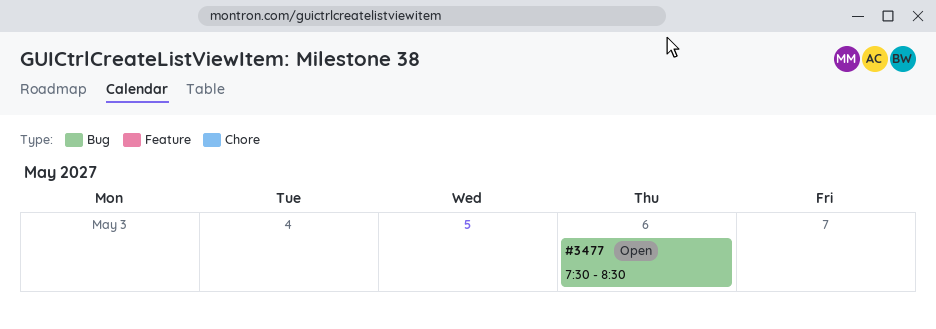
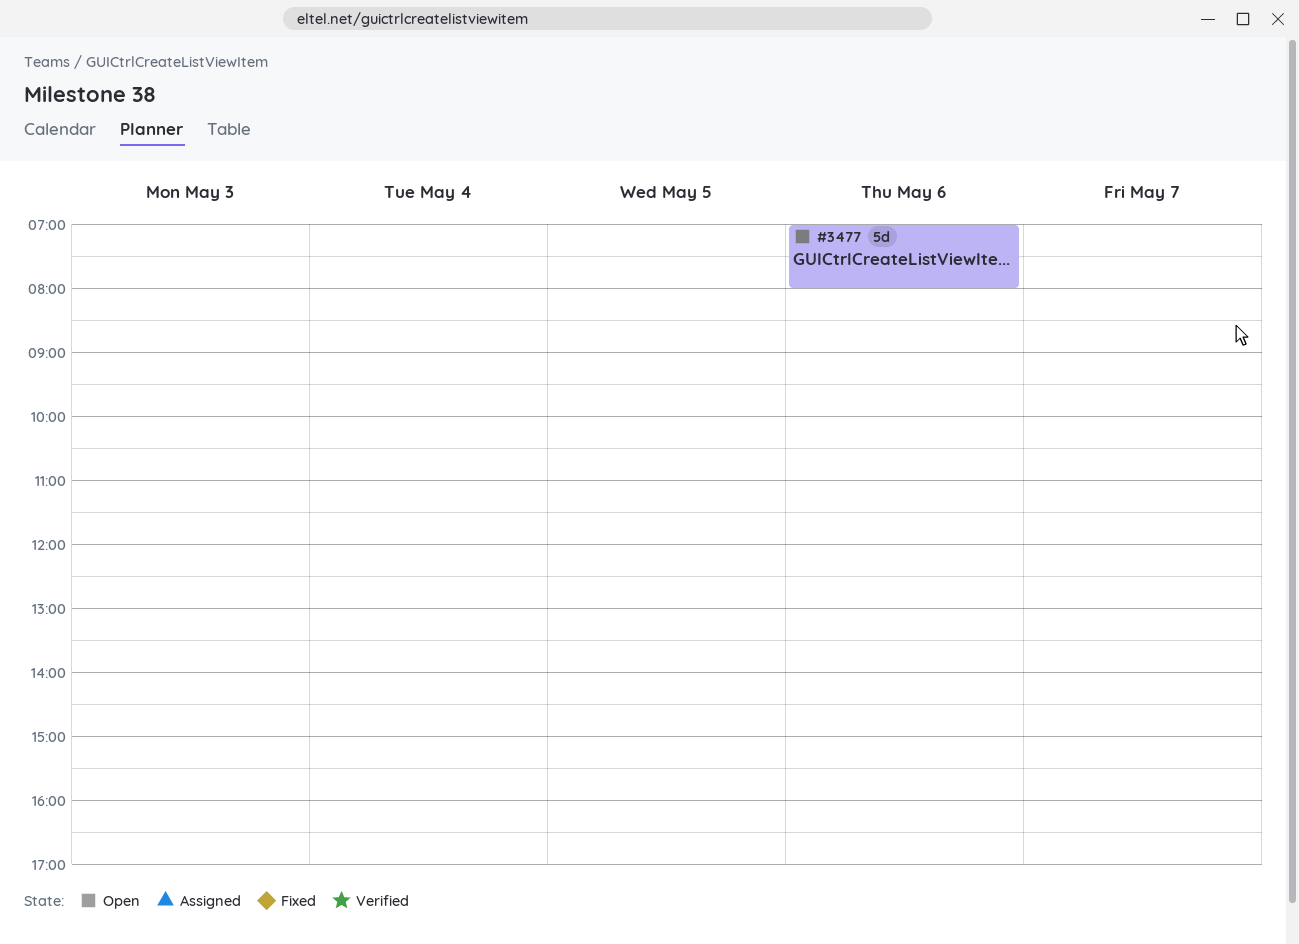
#3477, begins: 07:30 -> 07:00
#3477, ends: 08:30 -> 08:00

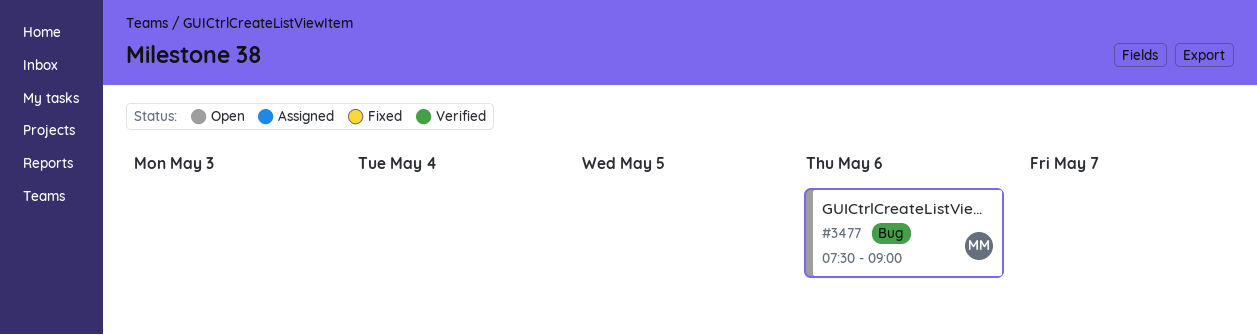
#3477, begins: 07:00 -> 07:30
#3477, ends: 08:00 -> 09:00

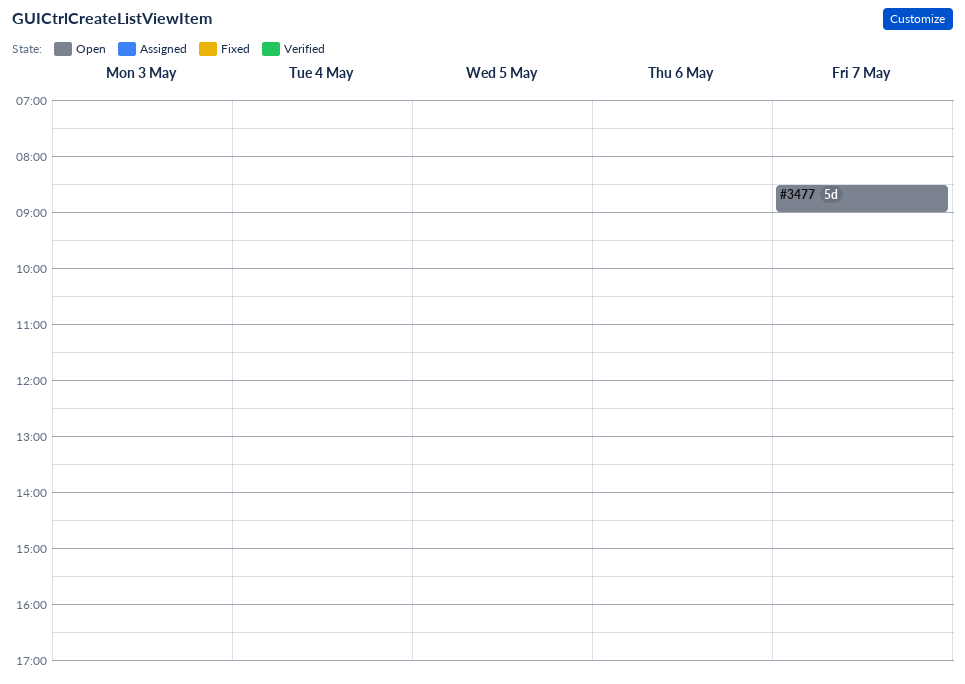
#3477, day: May 6 -> May 7
#3477, begins: 07:30 -> 08:30

